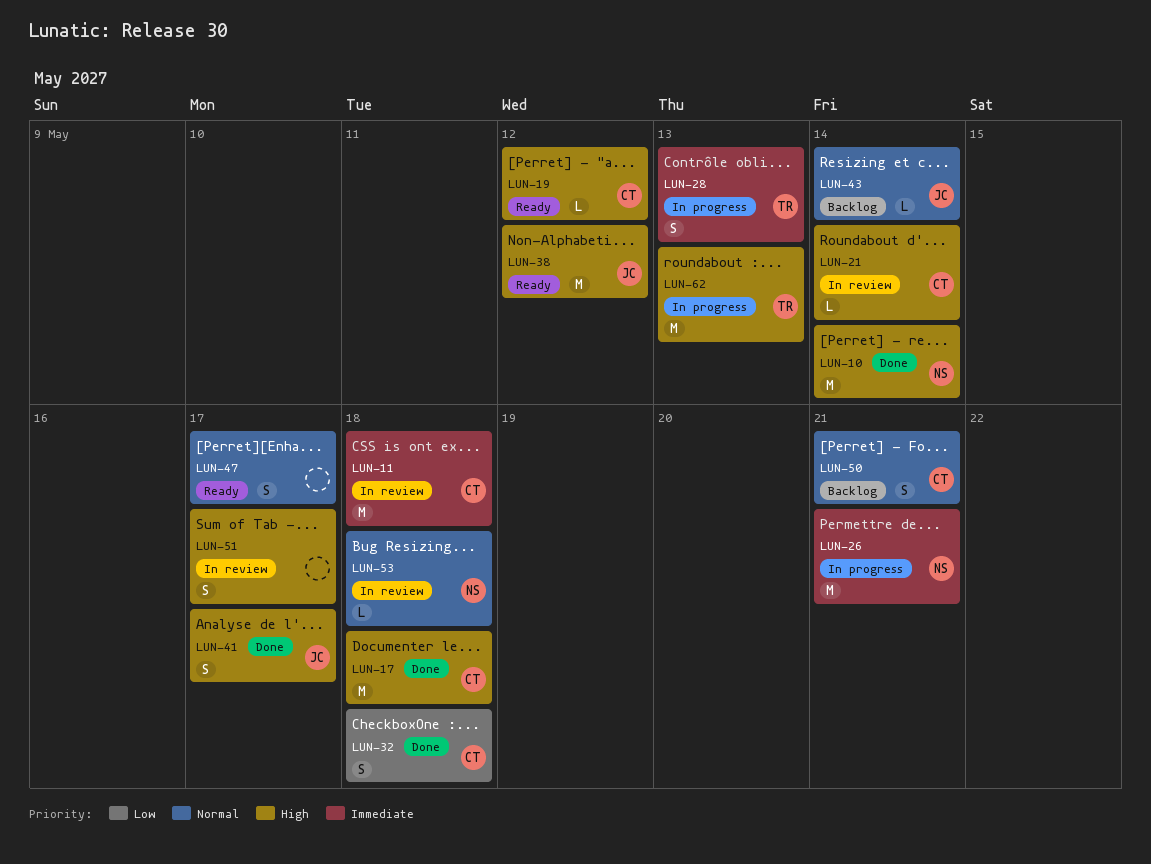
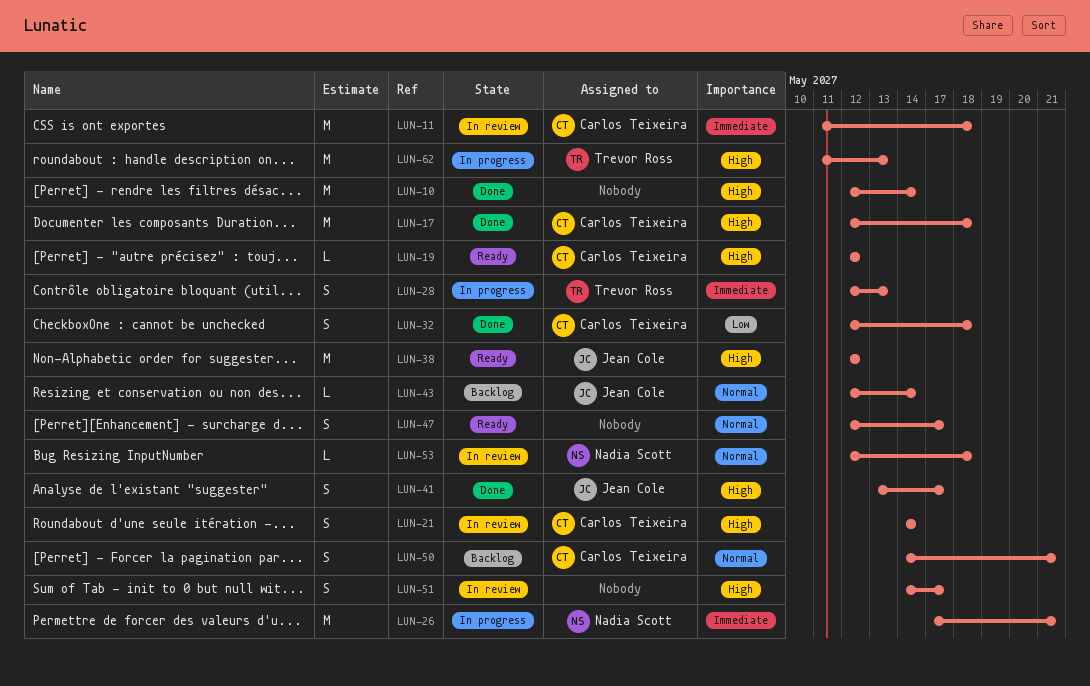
LUN-10, owner: Nadia Scott -> none
LUN-21, estimate: L -> S

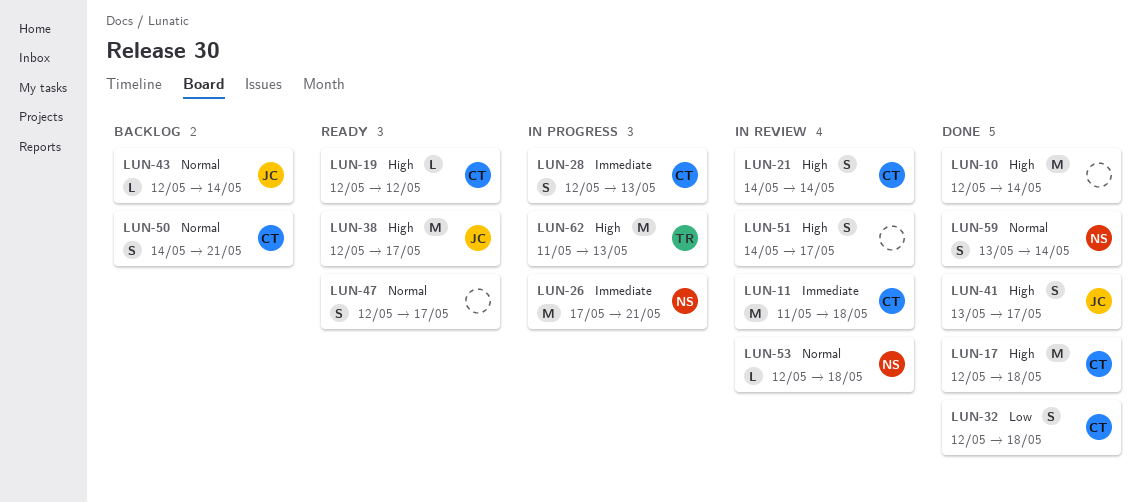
LUN-28, owner: Trevor Ross -> Carlos Teixeira
LUN-38, due: May 12 -> May 17
LUN-59: none -> present

